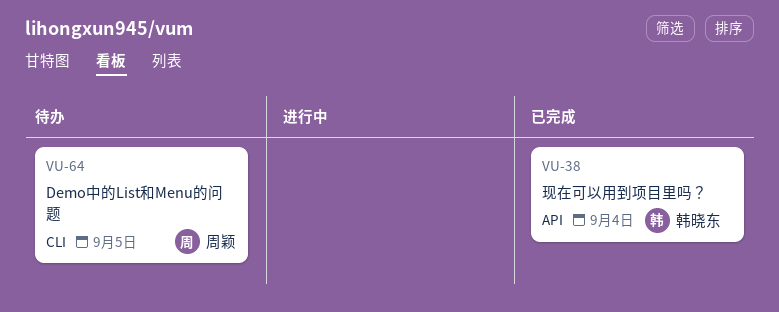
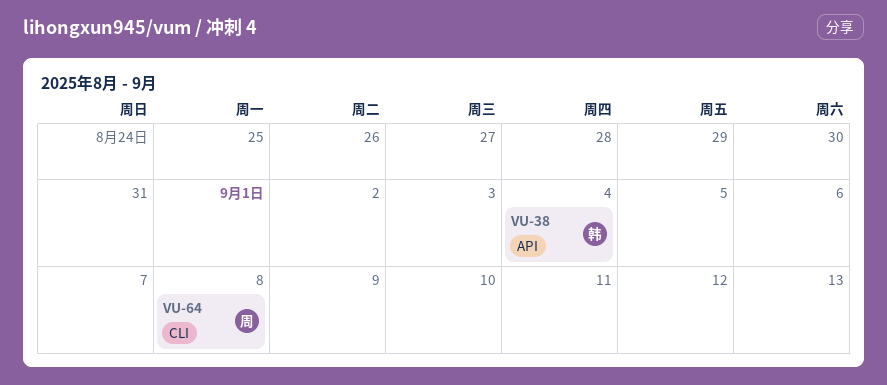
VU-64, due: Sep 5 -> Sep 8

